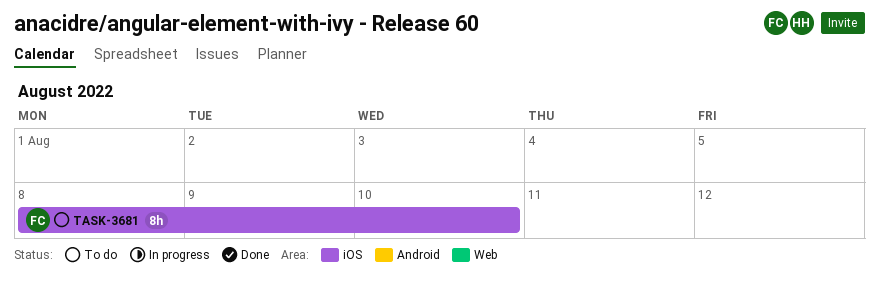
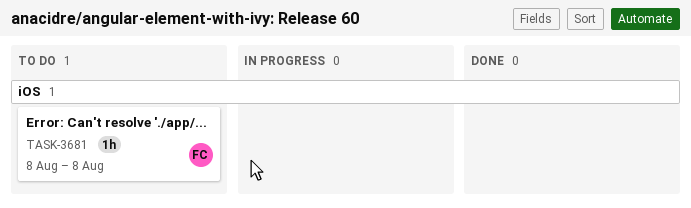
TASK-3681, estimate: 8h -> 1h
TASK-3681, due: Aug 10 -> Aug 8

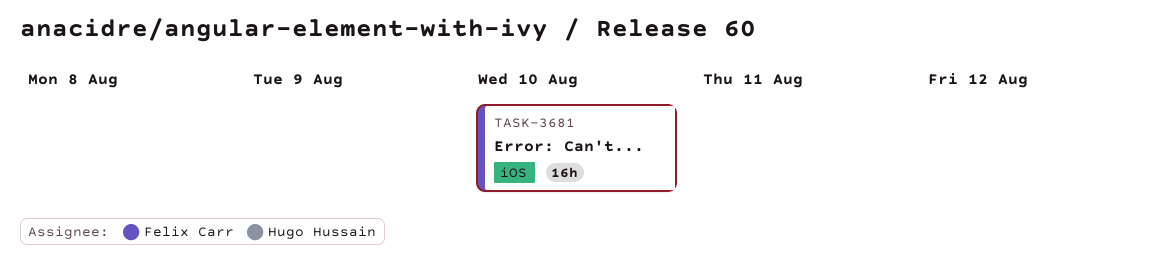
TASK-3681, estimate: 1h -> 16h
TASK-3681, due: Aug 8 -> Aug 10

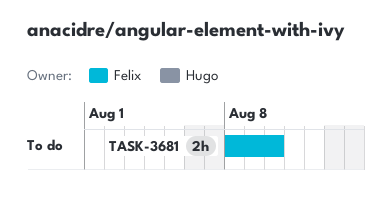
TASK-3681, estimate: 16h -> 2h

